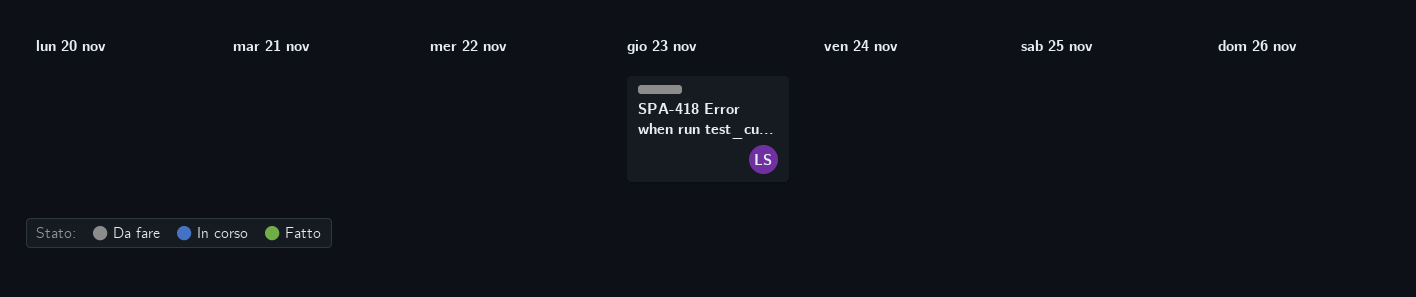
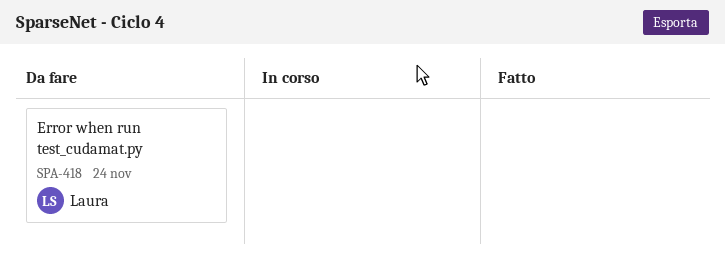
SPA-418, due: Nov 23 -> Nov 24

